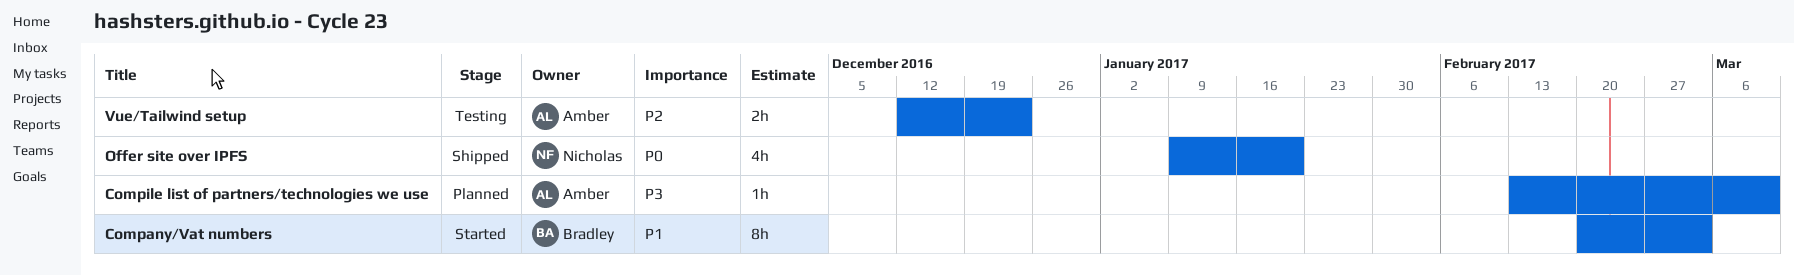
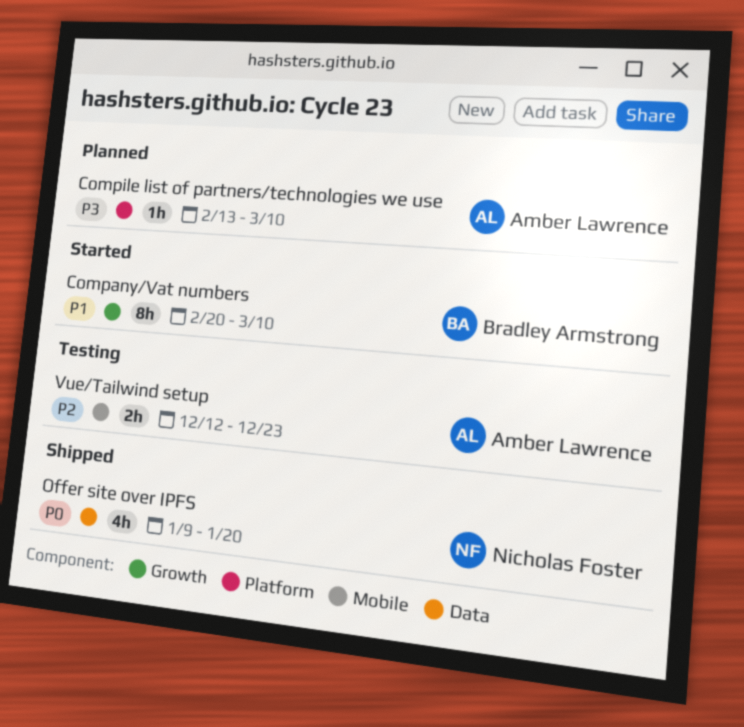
Company/Vat numbers, due: Mar 3 -> Mar 10

